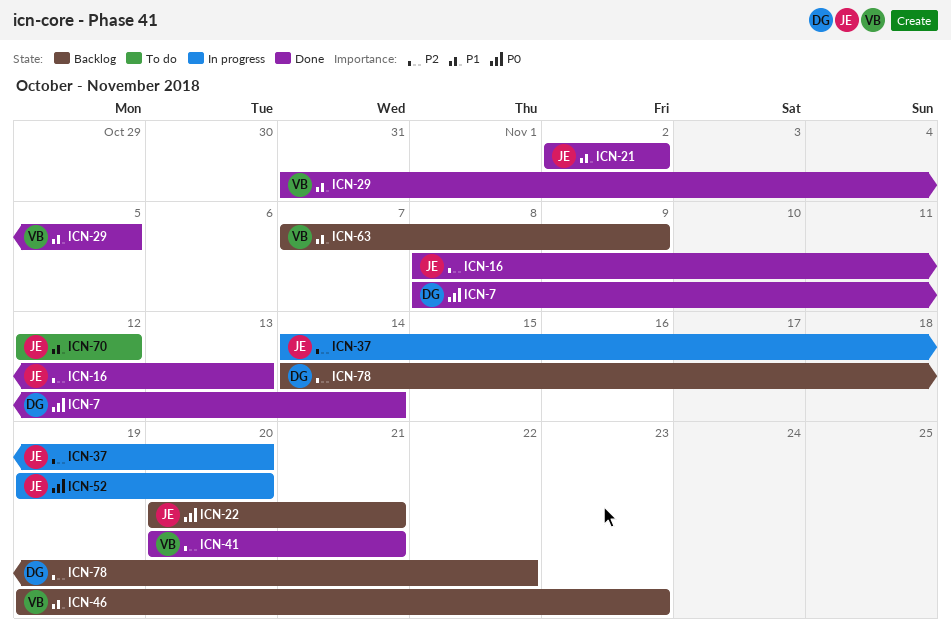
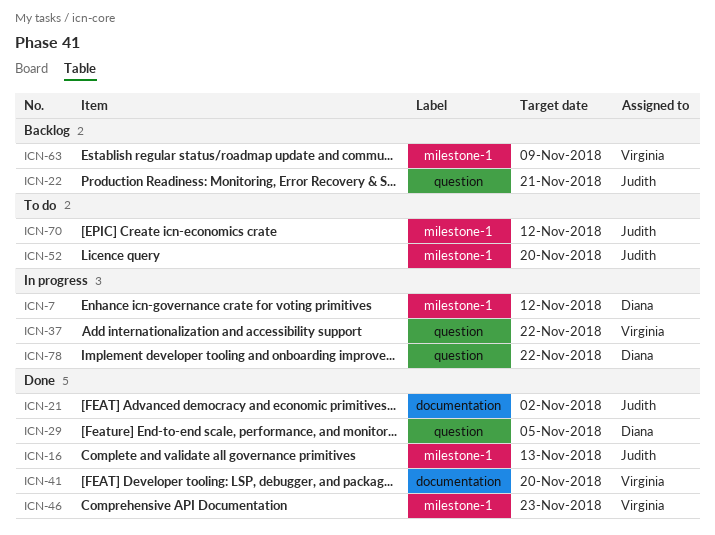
ICN-7, status: Done -> In progress
ICN-7, due: Nov 14 -> Nov 12
ICN-29, owner: Virginia -> Diana
ICN-37, owner: Judith -> Virginia
ICN-37, due: Nov 20 -> Nov 22
ICN-41, due: Nov 21 -> Nov 20
ICN-46, status: Backlog -> Done
ICN-52, status: In progress -> To do
ICN-78, status: Backlog -> In progress

